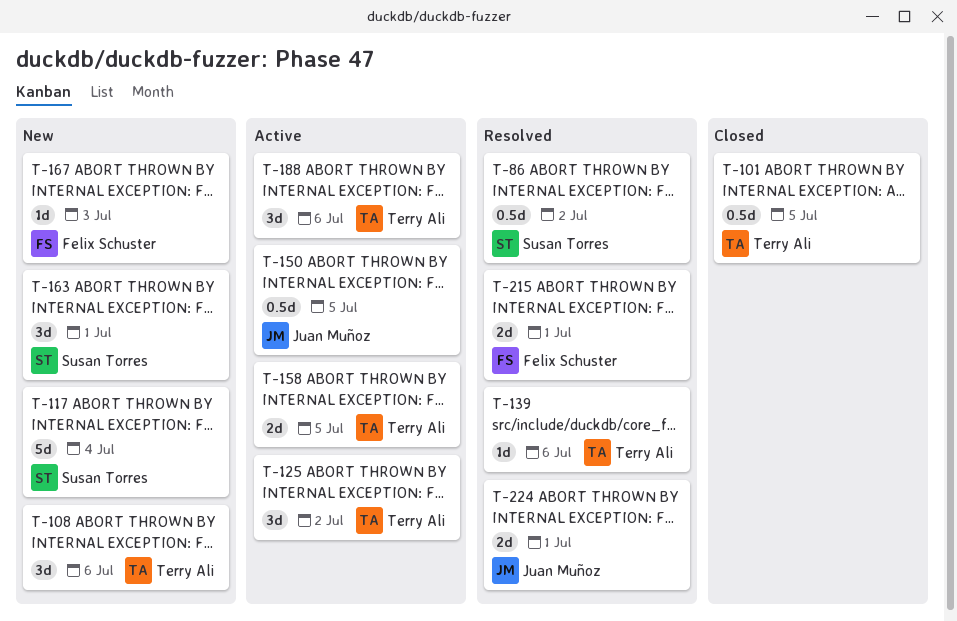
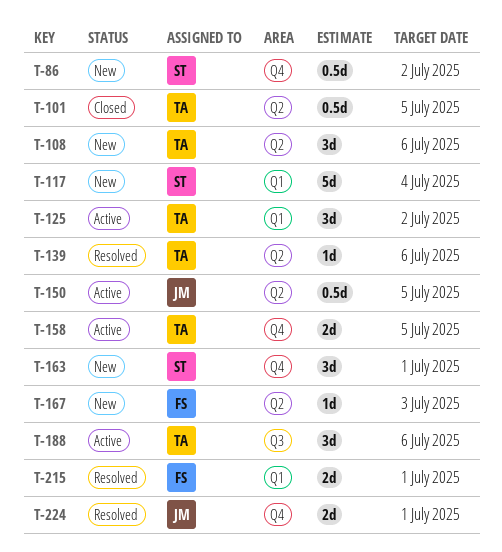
T-86, status: Resolved -> New

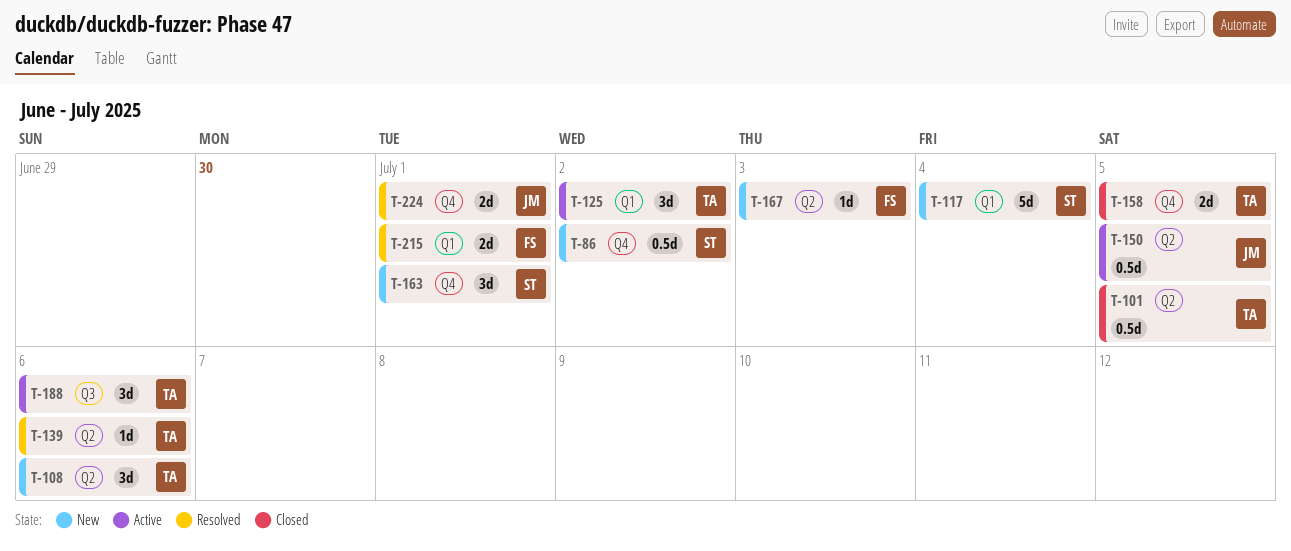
T-158, status: Active -> Closed

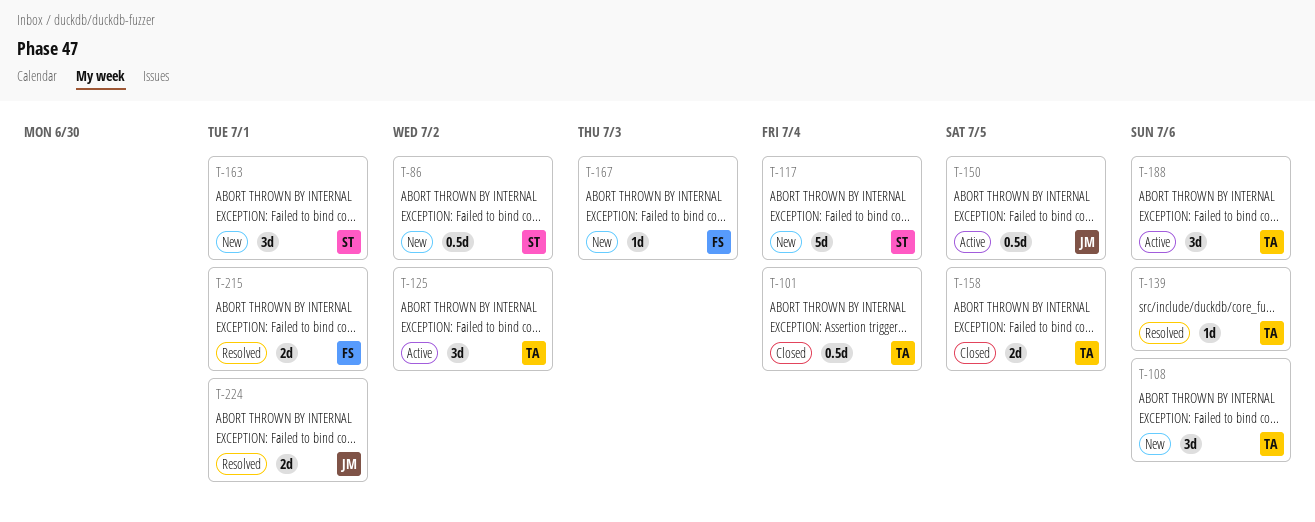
T-101, due: Jul 5 -> Jul 4

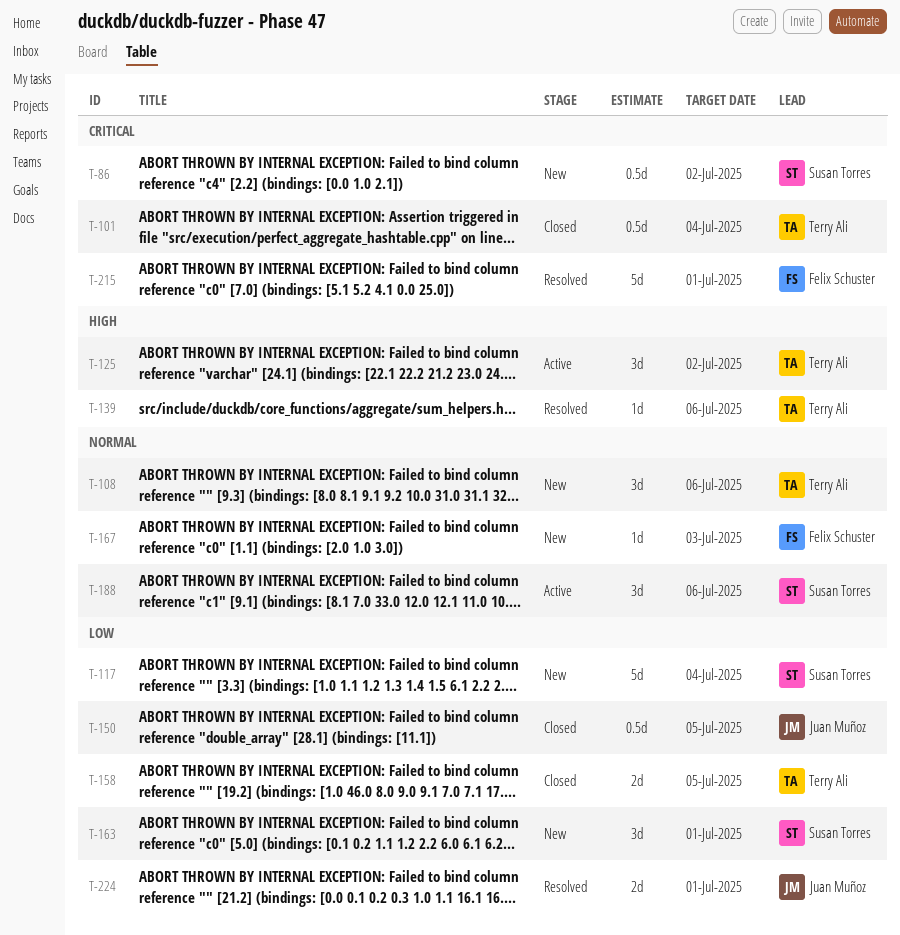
T-150, status: Active -> Closed
T-188, owner: Terry Ali -> Susan Torres
T-215, estimate: 2d -> 5d

